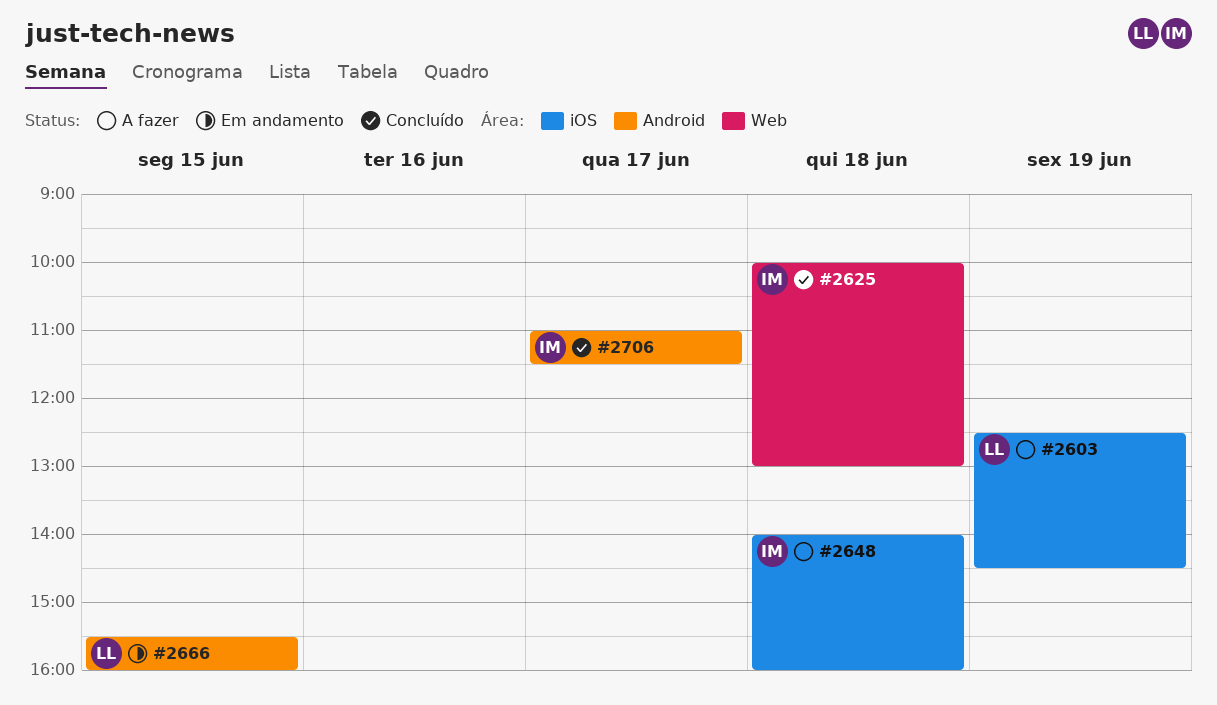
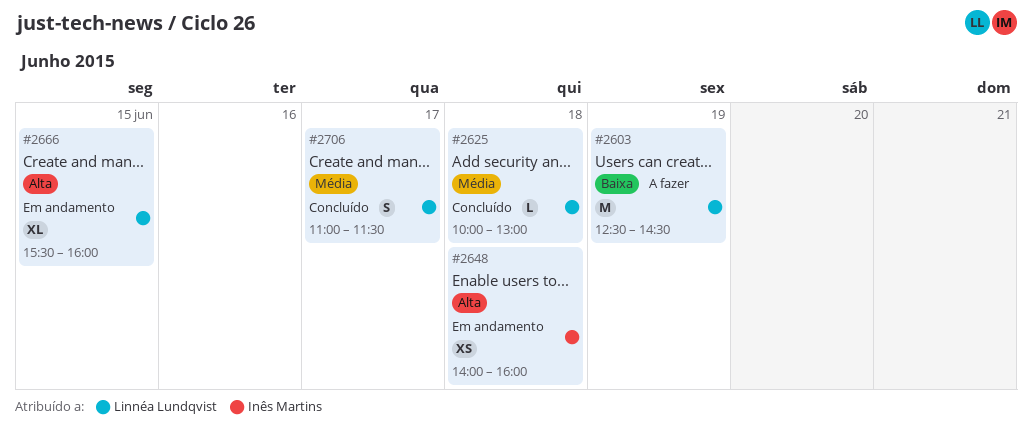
#2625, owner: Inês Martins -> Linnéa Lundqvist
#2648, status: A fazer -> Em andamento
#2706, owner: Inês Martins -> Linnéa Lundqvist

